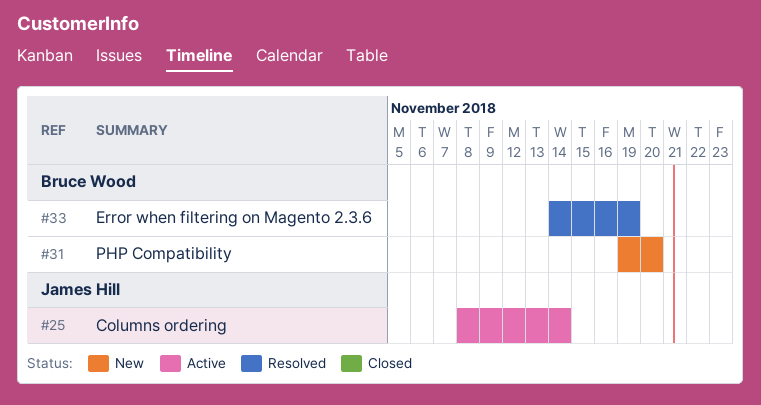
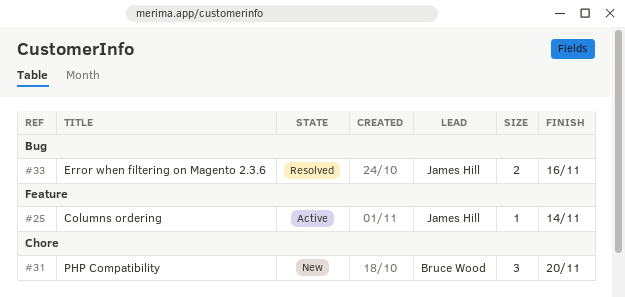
#33, owner: Bruce Wood -> James Hill
#33, due: Nov 19 -> Nov 16

